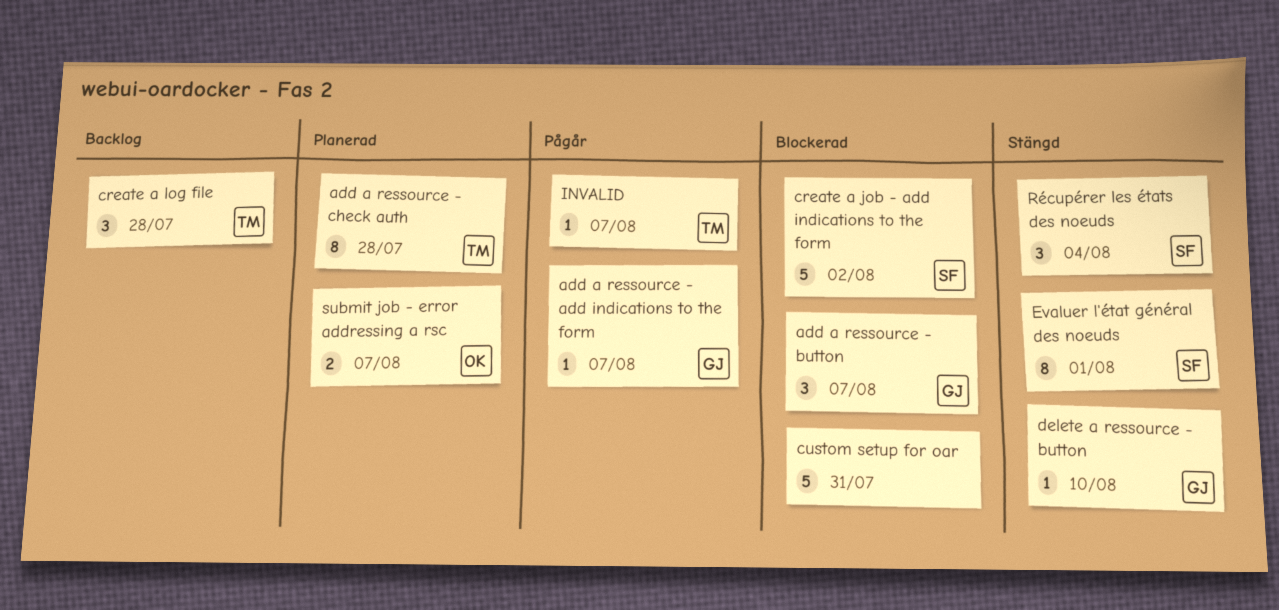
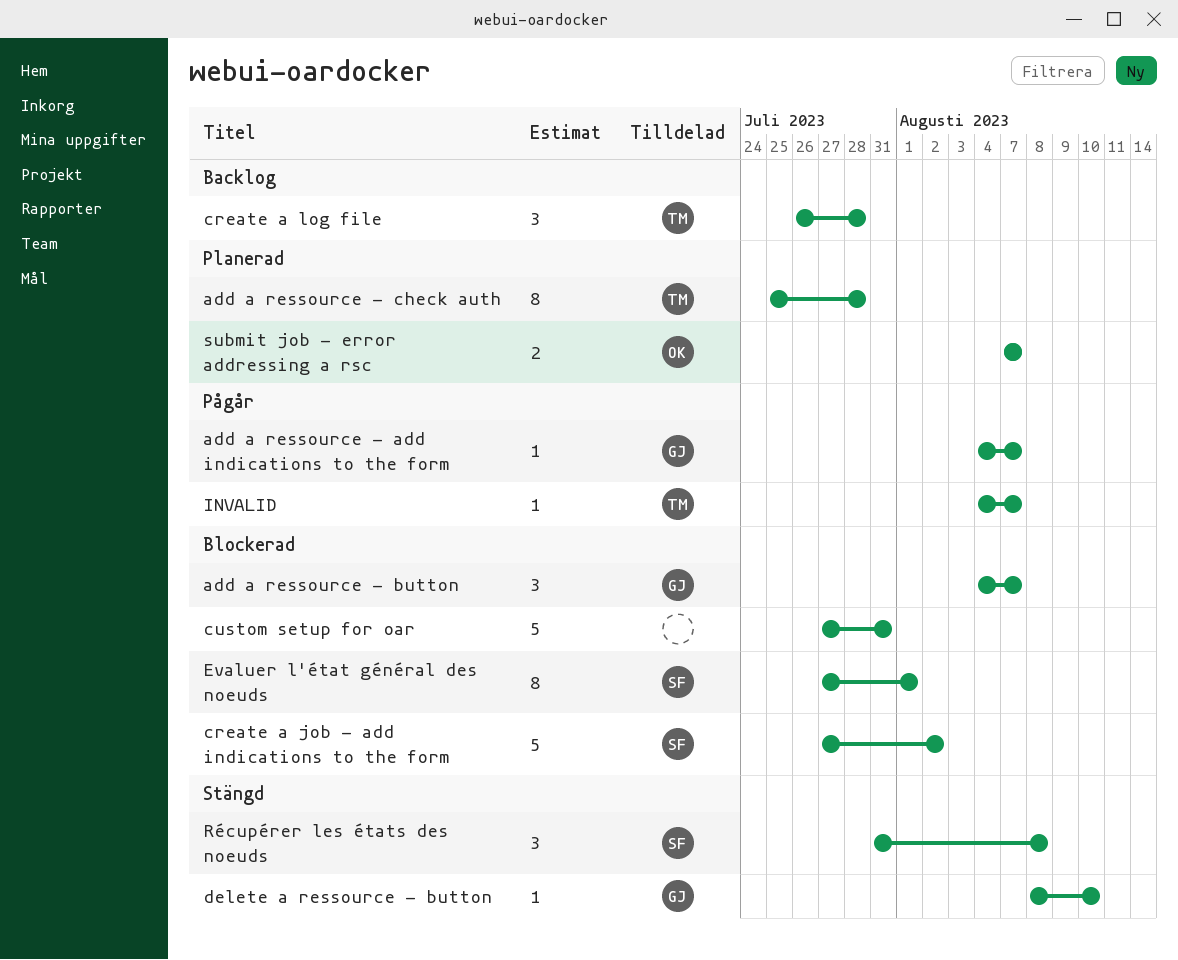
Evaluer l'état général des noeuds, status: Stängd -> Blockerad
Récupérer les états des noeuds, due: Aug 4 -> Aug 8

